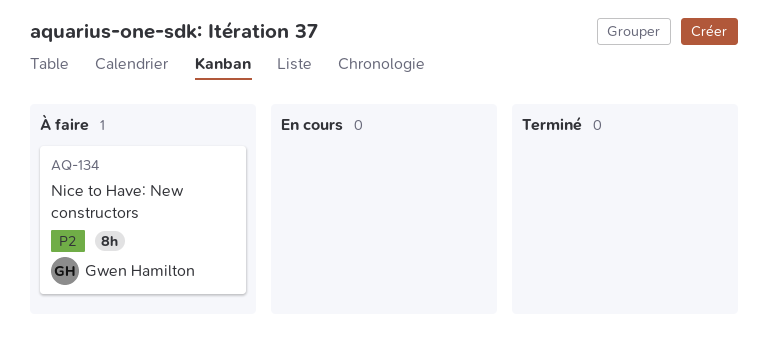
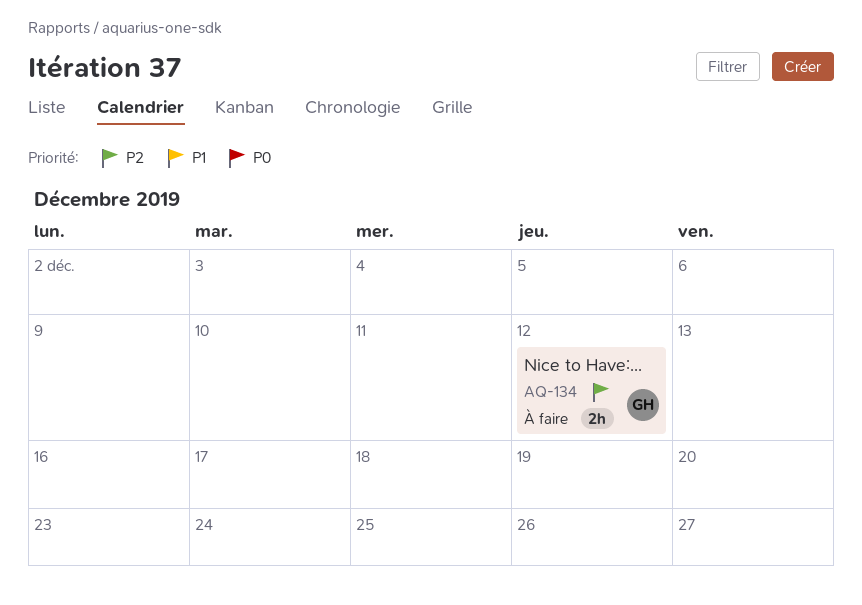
AQ-134, estimate: 8h -> 2h

